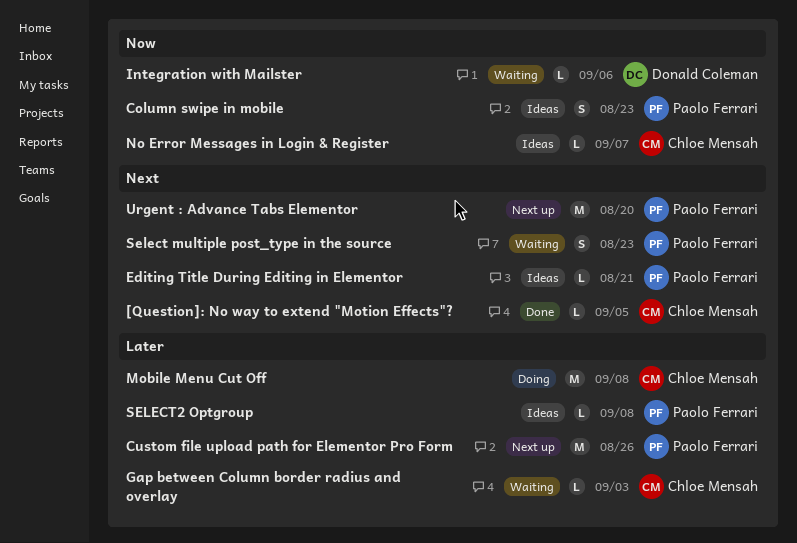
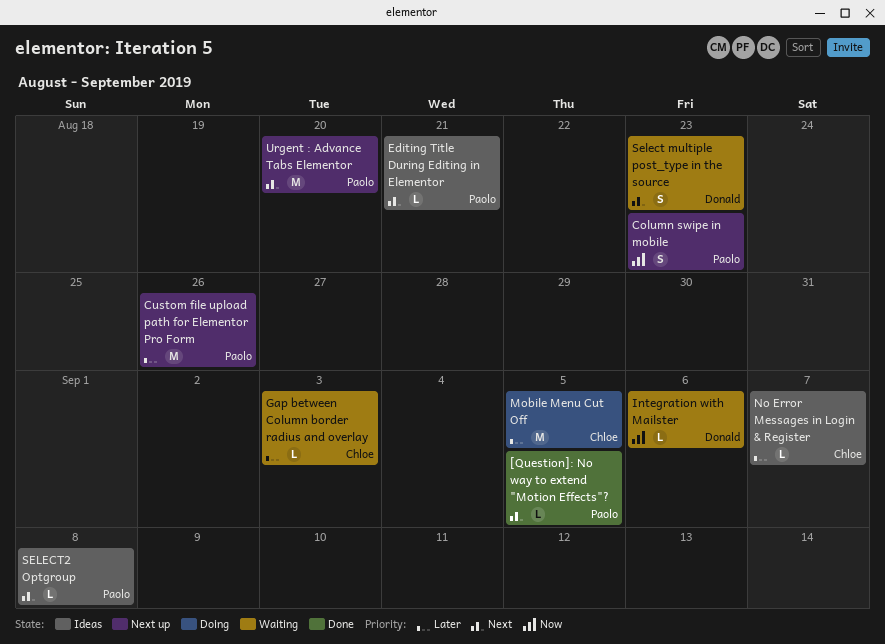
[Question]: No way to extend "Motion Effects"?, owner: Chloe Mensah -> Paolo Ferrari
Column swipe in mobile, status: Ideas -> Next up
Mobile Menu Cut Off, due: Sep 8 -> Sep 5
No Error Messages in Login & Register, priority: Now -> Later
Select multiple post_type in the source, owner: Paolo Ferrari -> Donald Coleman
SELECT2 Optgroup, priority: Later -> Next

